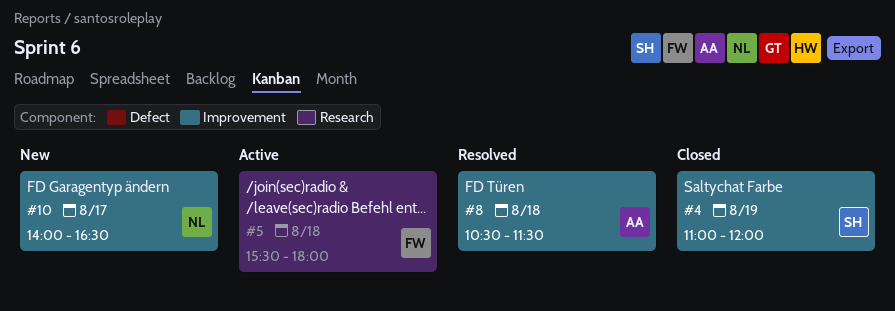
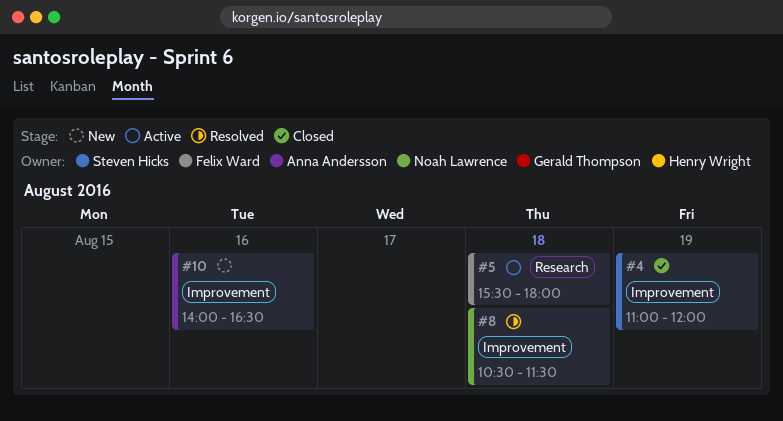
#8, owner: Anna Andersson -> Noah Lawrence
#10, owner: Noah Lawrence -> Anna Andersson
#10, day: Aug 17 -> Aug 16

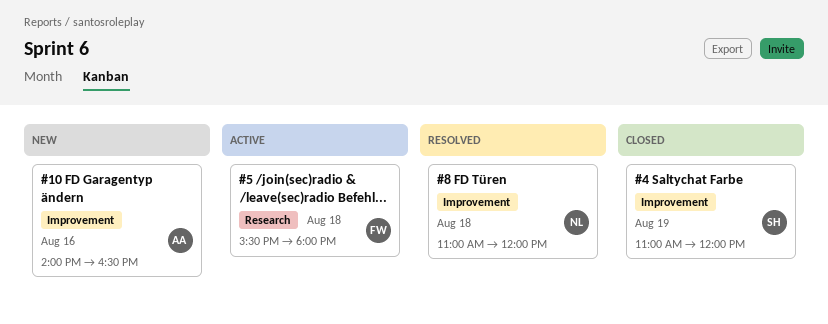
#8, begins: 10:30 -> 11:00
#8, ends: 11:30 -> 12:00

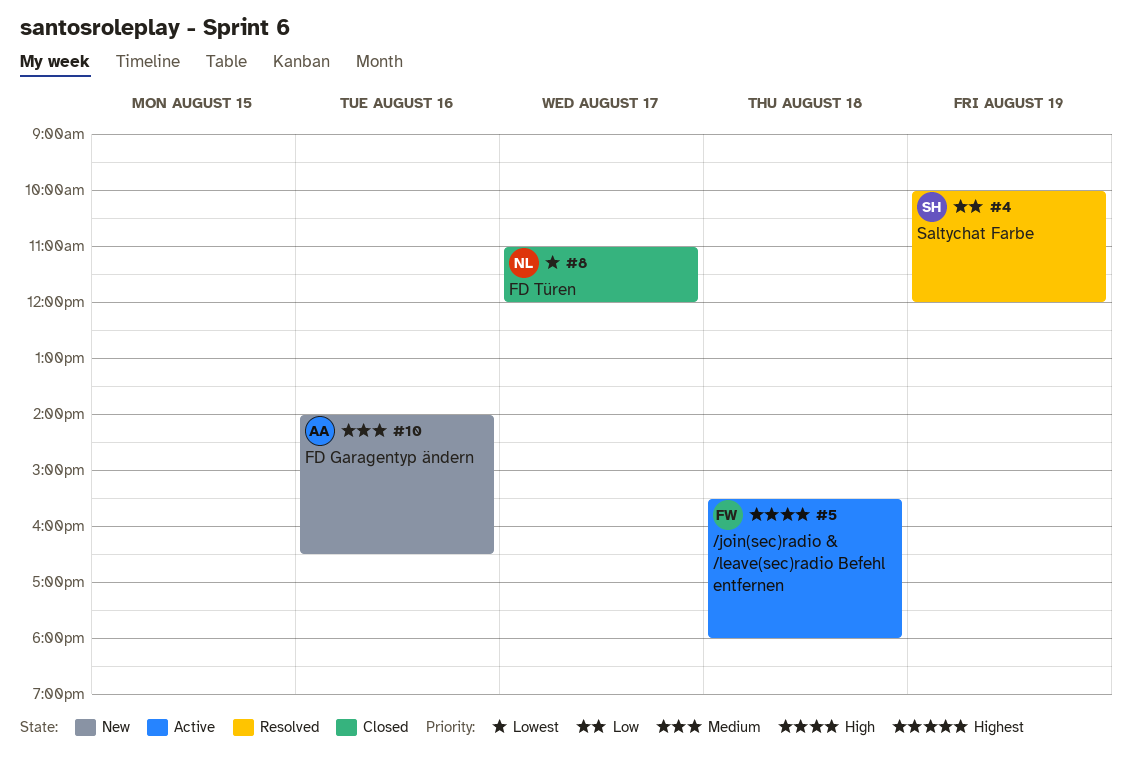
#4, status: Closed -> Resolved
#4, begins: 11:00 -> 10:00
#8, status: Resolved -> Closed
#8, day: Aug 18 -> Aug 17

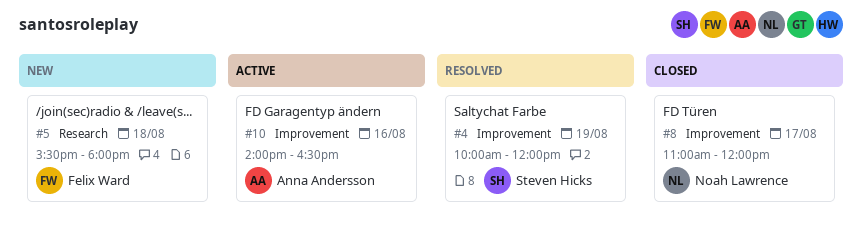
#5, status: Active -> New
#10, status: New -> Active

